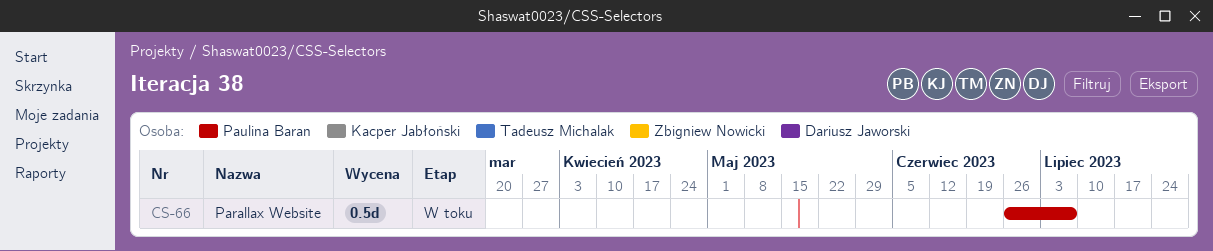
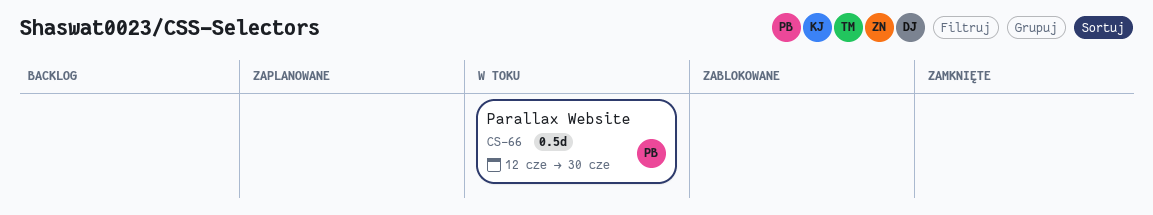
CS-66, start: Jun 26 -> Jun 12
CS-66, due: Jul 7 -> Jun 30

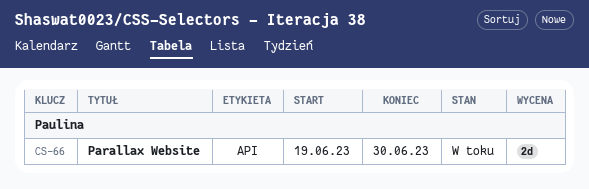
CS-66, estimate: 0.5d -> 2d
CS-66, start: Jun 12 -> Jun 19

